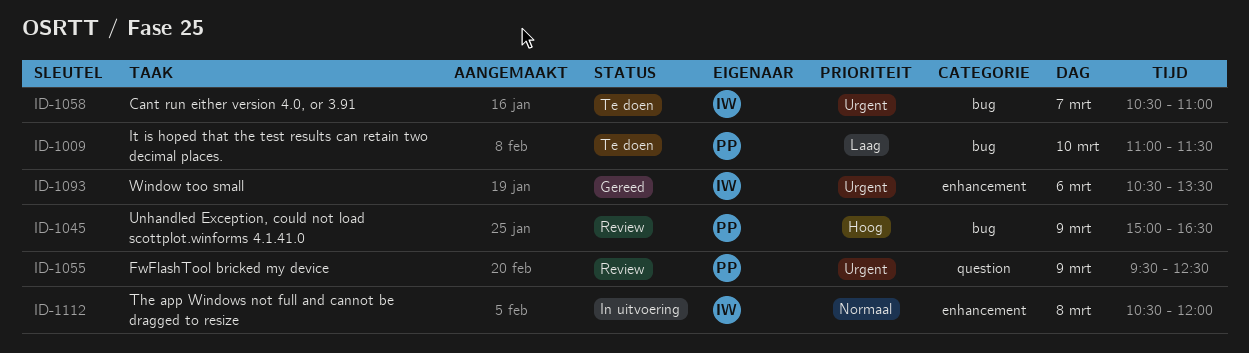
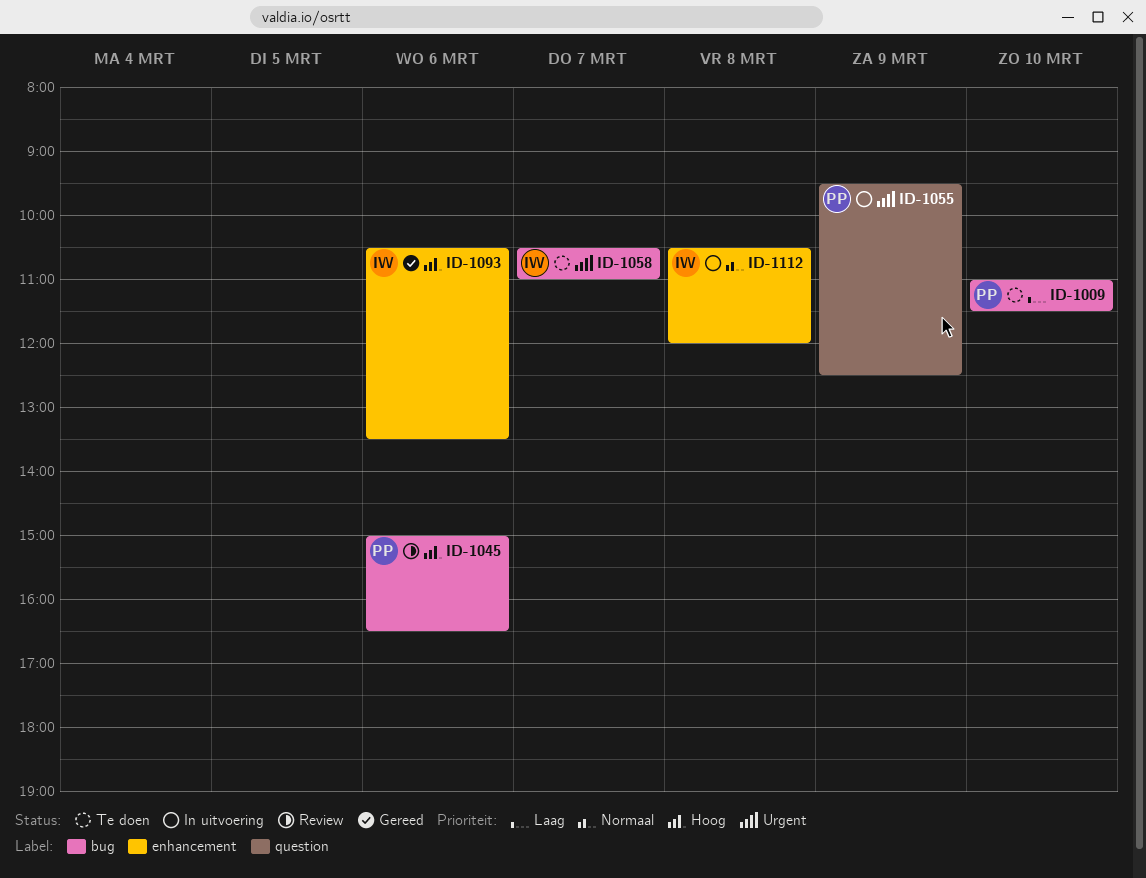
ID-1045, day: Mar 9 -> Mar 6
ID-1055, status: Review -> In uitvoering
ID-1093, priority: Urgent -> Hoog

